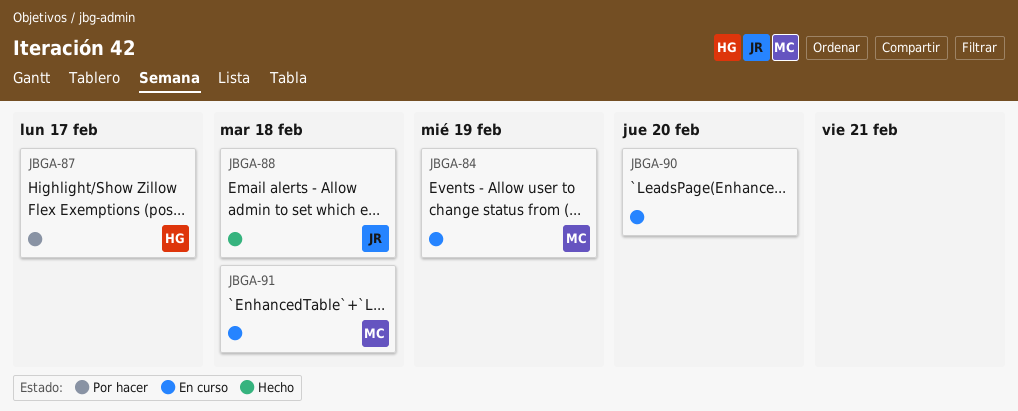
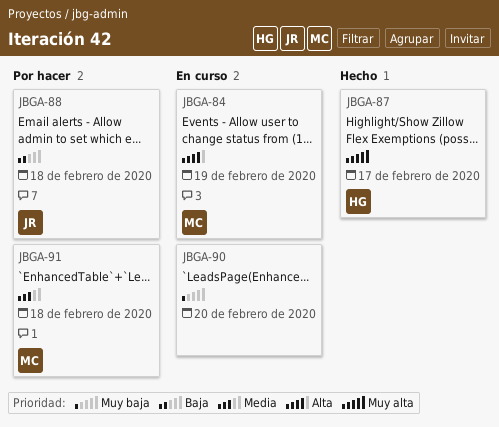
JBGA-87, status: Por hacer -> Hecho
JBGA-88, status: Hecho -> Por hacer
JBGA-91, status: En curso -> Por hacer

